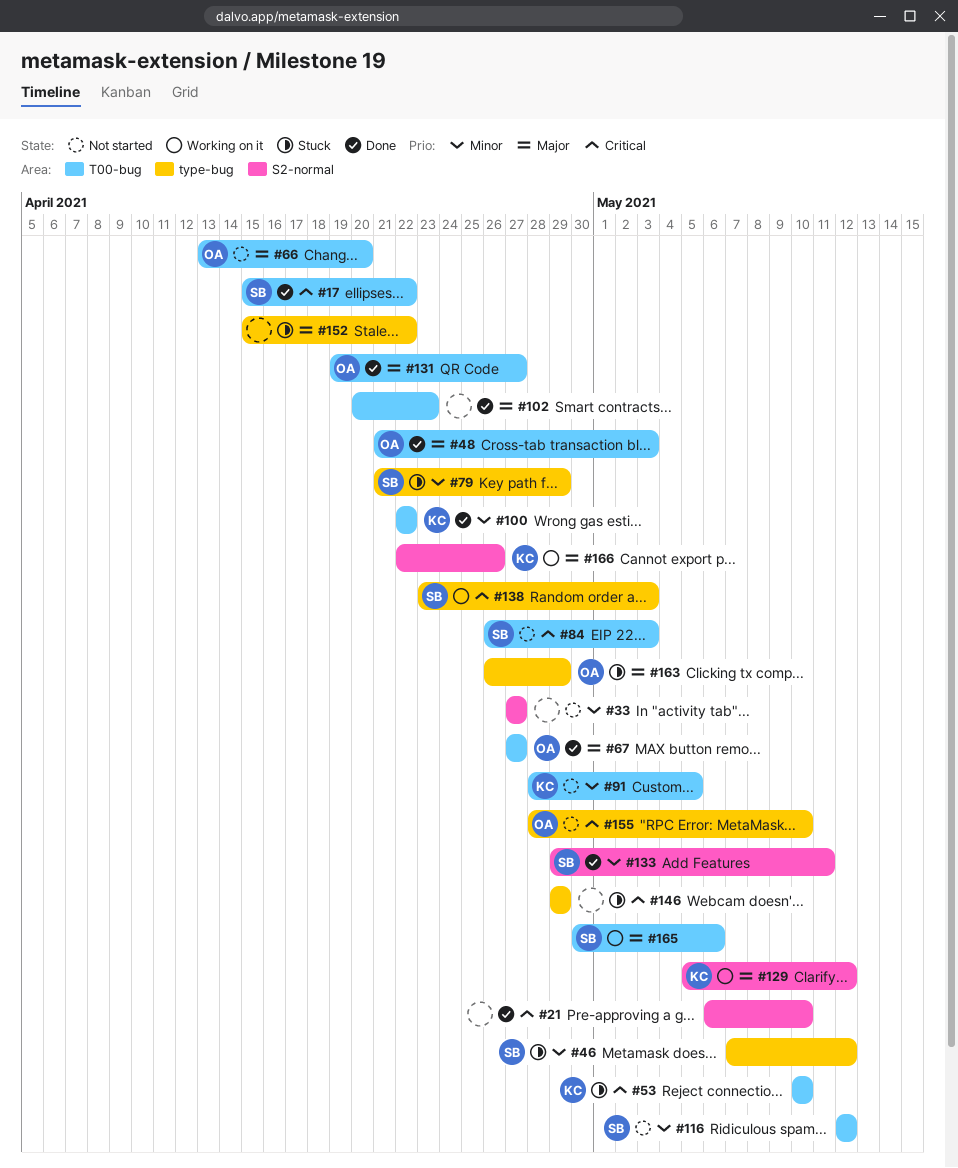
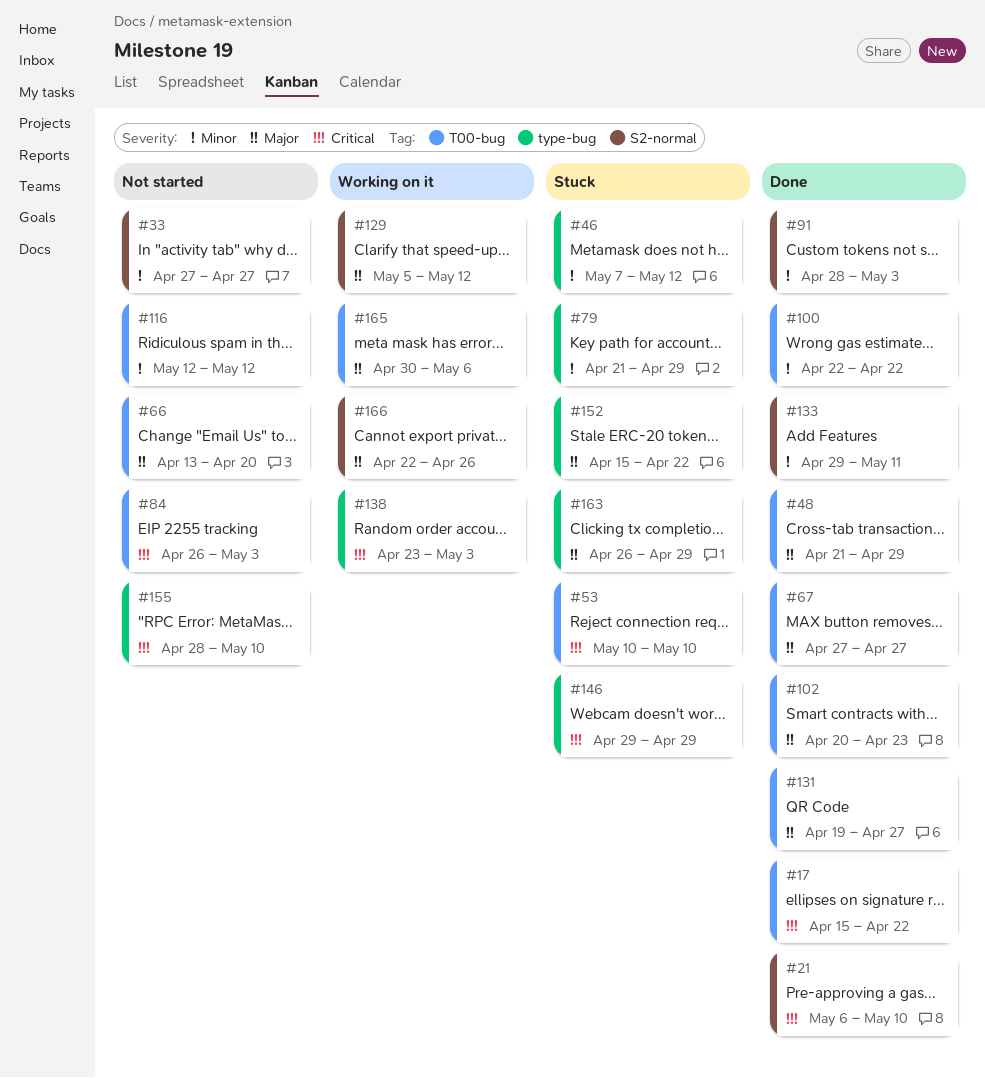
#48, due: May 3 -> Apr 29
#91, status: Not started -> Done
#91, label: T00-bug -> S2-normal
#91, due: May 5 -> May 3

